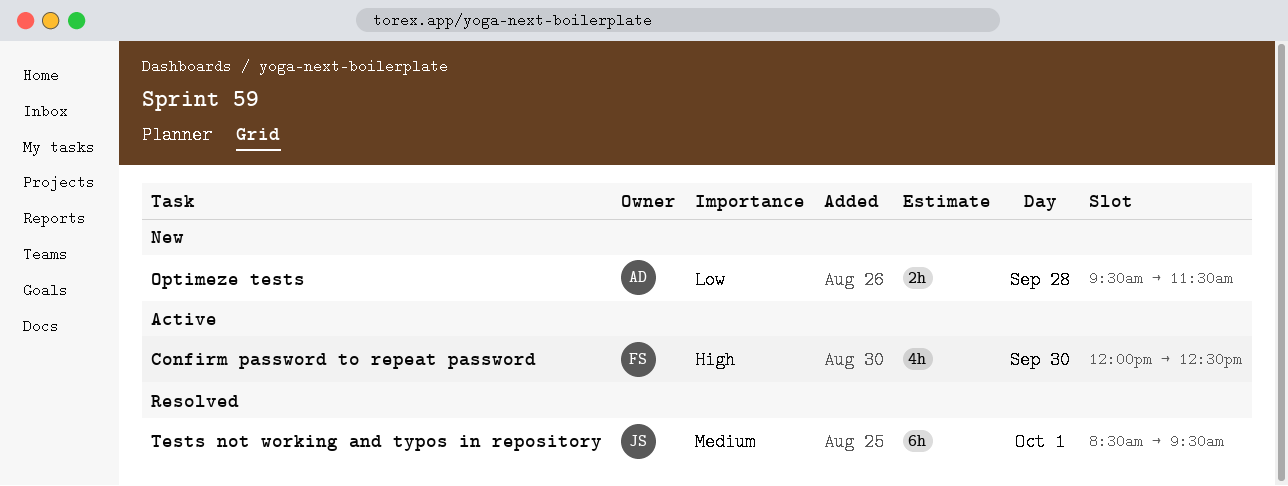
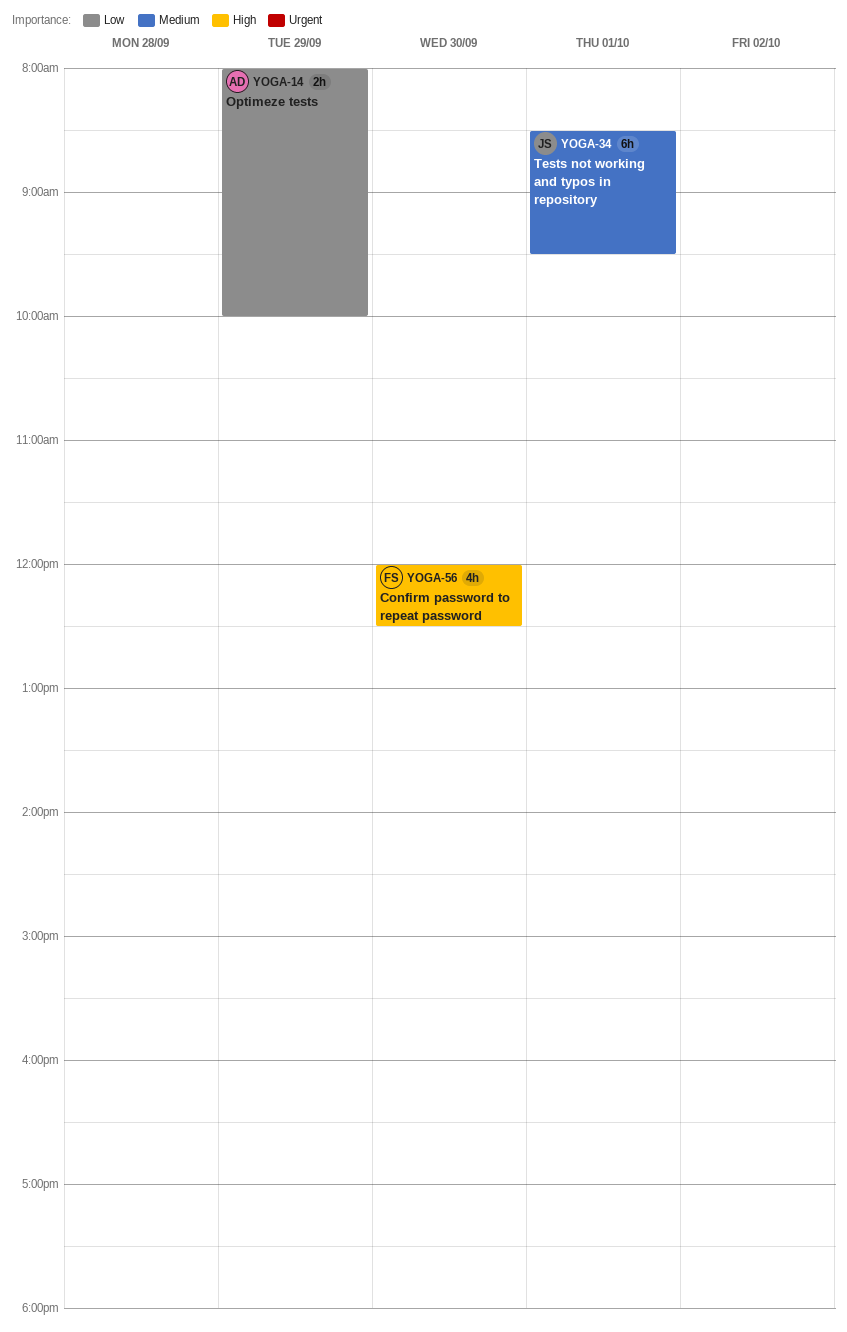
Optimeze tests, day: Sep 28 -> Sep 29
Optimeze tests, begins: 09:30 -> 08:00
Optimeze tests, ends: 11:30 -> 10:00

